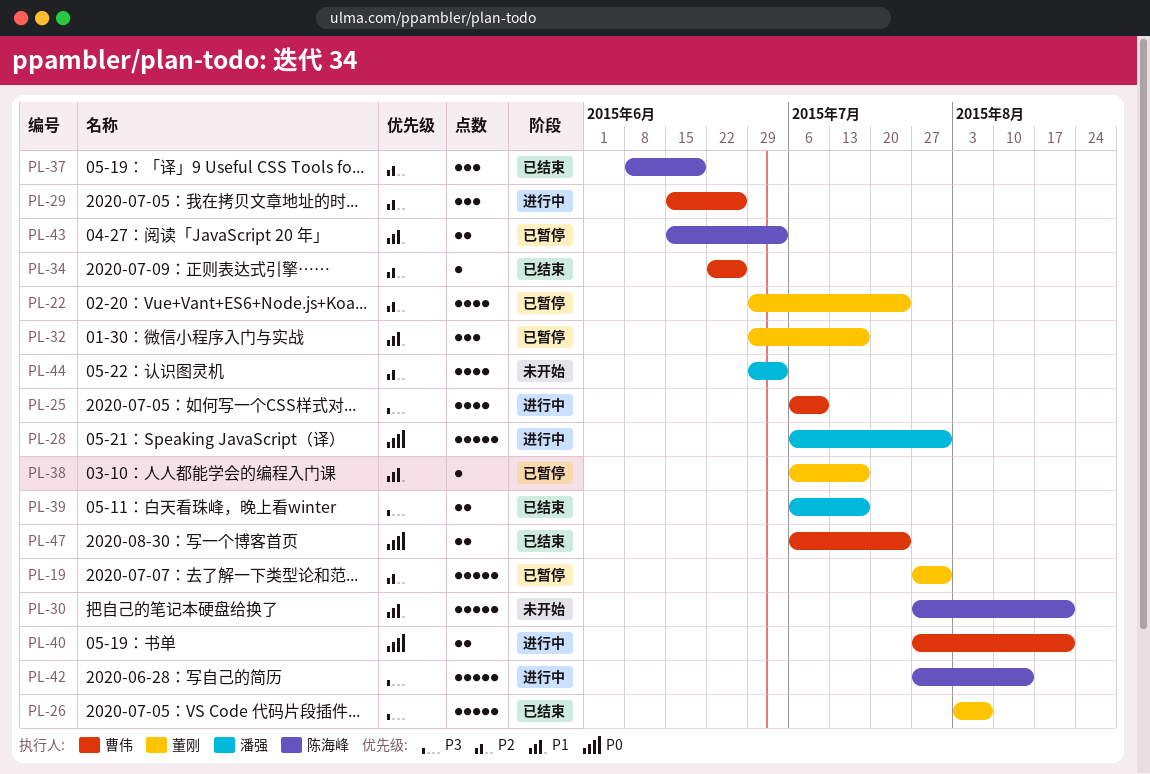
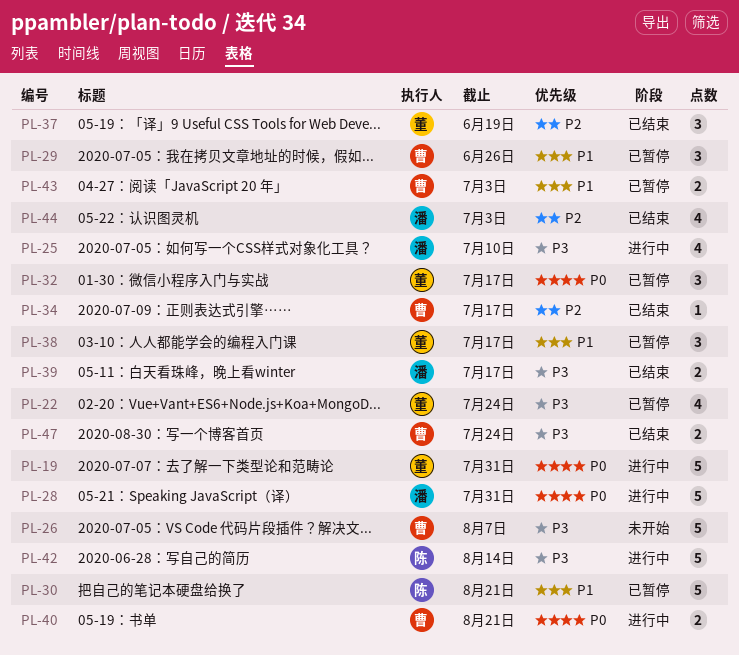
PL-19, status: 已暂停 -> 进行中
PL-19, priority: P2 -> P0
PL-22, priority: P2 -> P3
PL-25, owner: 曹伟 -> 潘强
PL-26, status: 已结束 -> 未开始
PL-26, owner: 董刚 -> 曹伟
PL-29, status: 进行中 -> 已暂停
PL-29, priority: P2 -> P1
PL-30, status: 未开始 -> 已暂停
PL-32, priority: P1 -> P0
PL-34, due: Jun 26 -> Jul 17
PL-37, owner: 陈海峰 -> 董刚
PL-38, estimate: 1 -> 3
PL-43, owner: 陈海峰 -> 曹伟
PL-44, status: 未开始 -> 已结束
PL-47, priority: P0 -> P3

